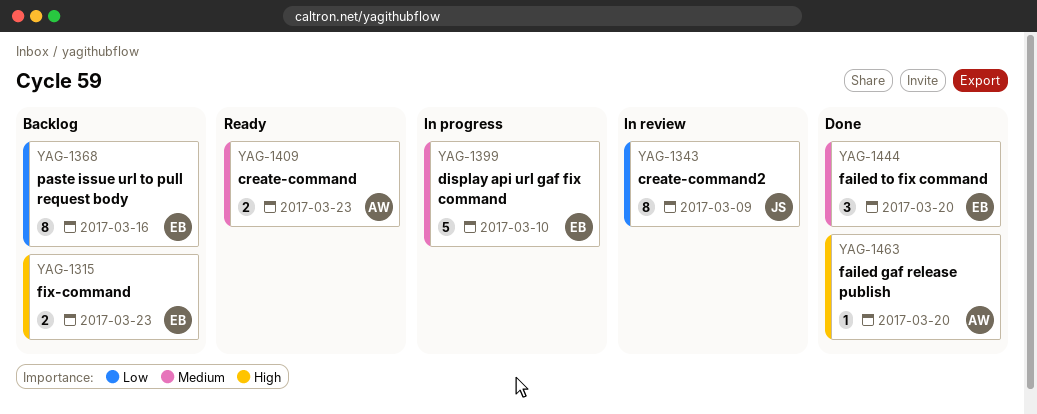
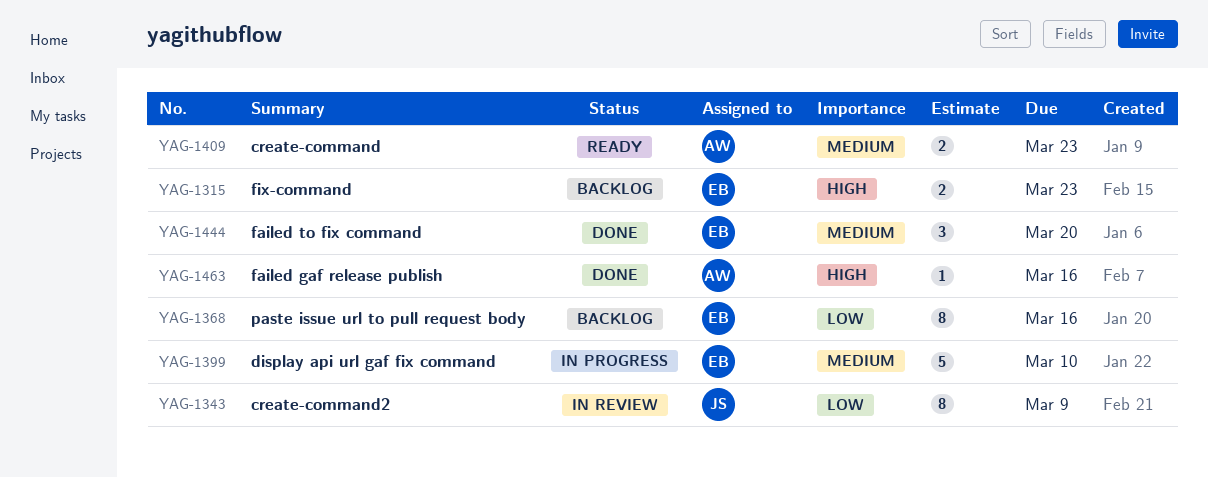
YAG-1463, due: Mar 20 -> Mar 16

